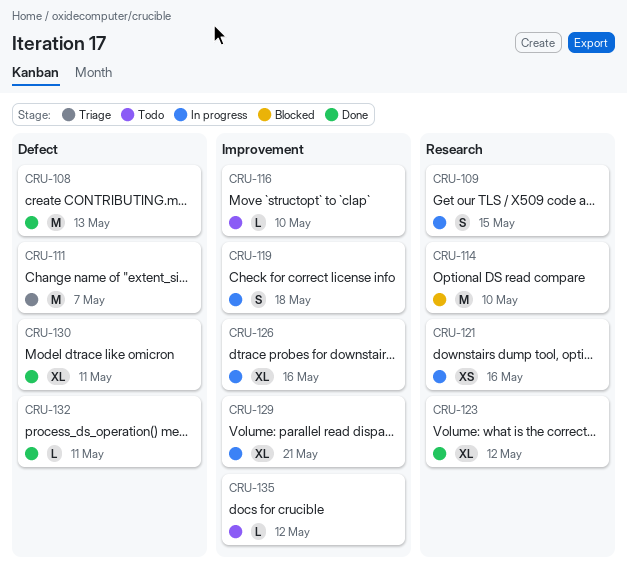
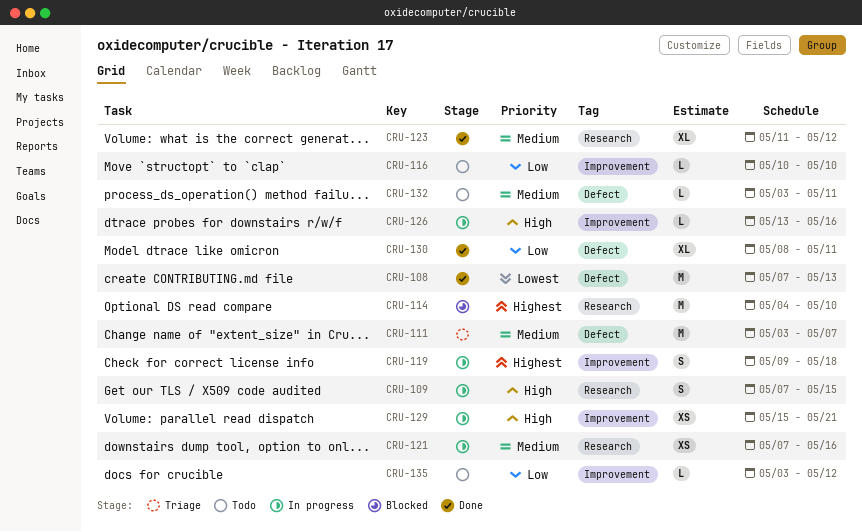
CRU-126, estimate: XL -> L
CRU-129, estimate: XL -> XS
CRU-132, status: Done -> Todo

